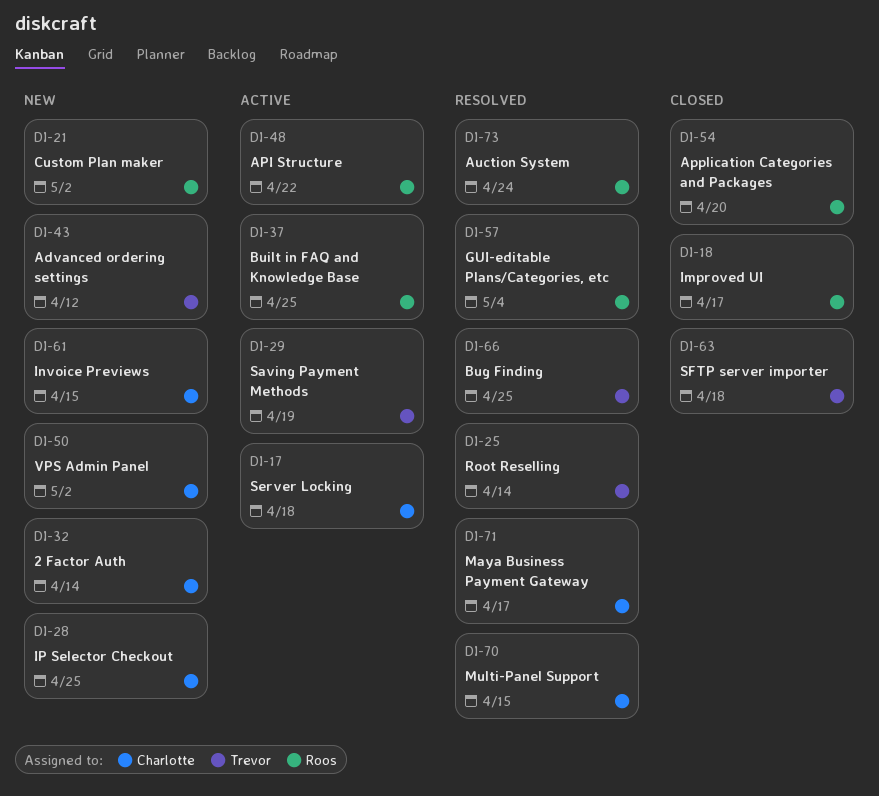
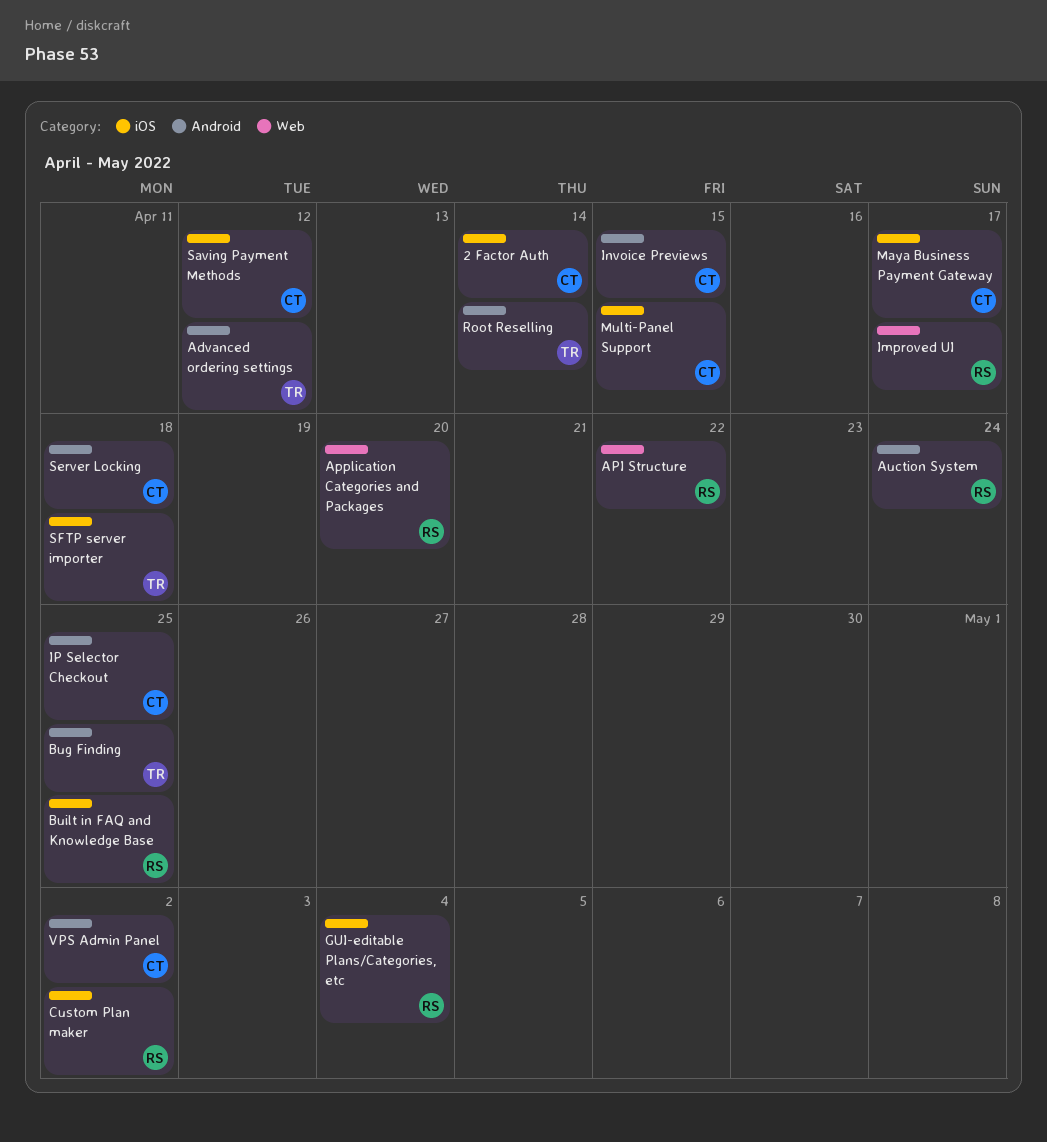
Saving Payment Methods, owner: Trevor -> Charlotte
Saving Payment Methods, due: Apr 19 -> Apr 12

